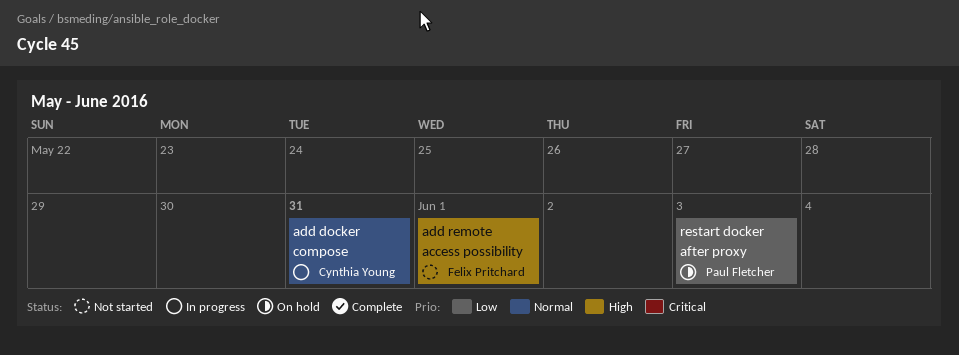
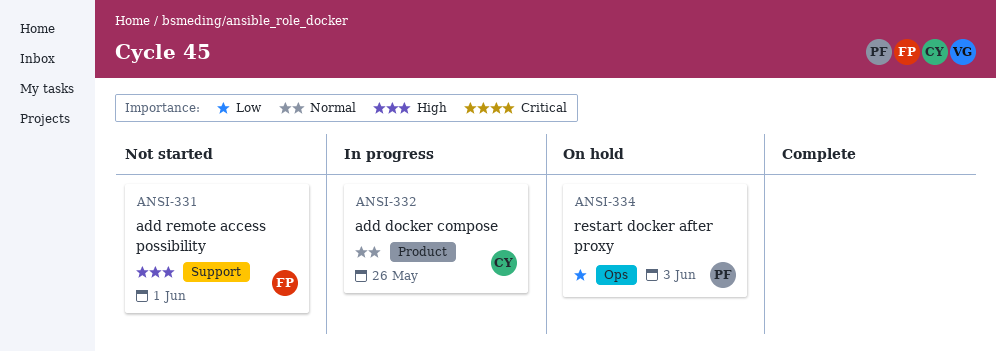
add docker compose, due: May 31 -> May 26

